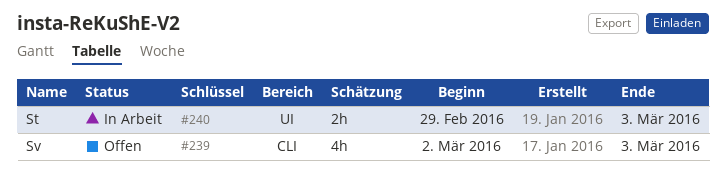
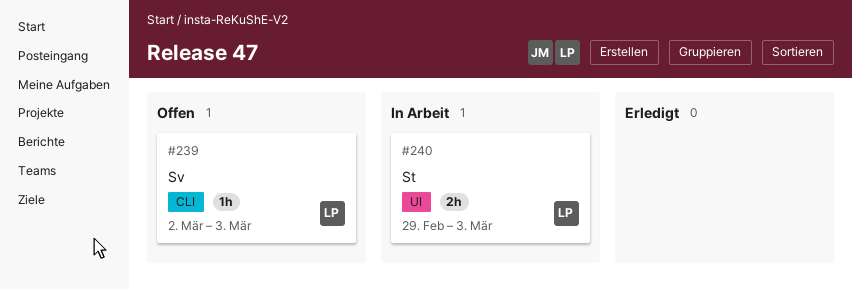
#239, estimate: 4h -> 1h

